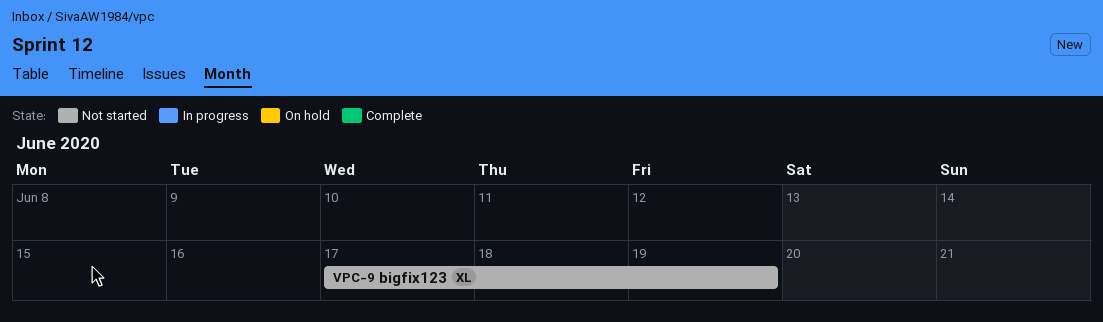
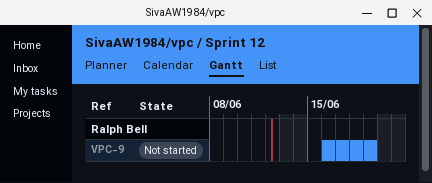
VPC-9, start: Jun 17 -> Jun 16

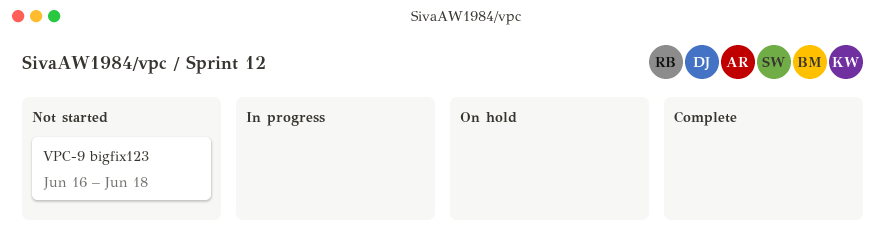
VPC-9, due: Jun 19 -> Jun 18

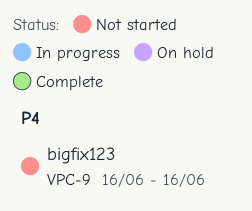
VPC-9, due: Jun 18 -> Jun 16

